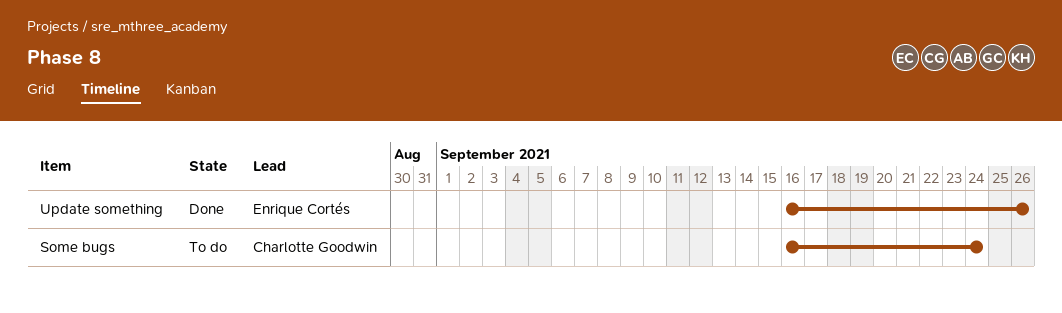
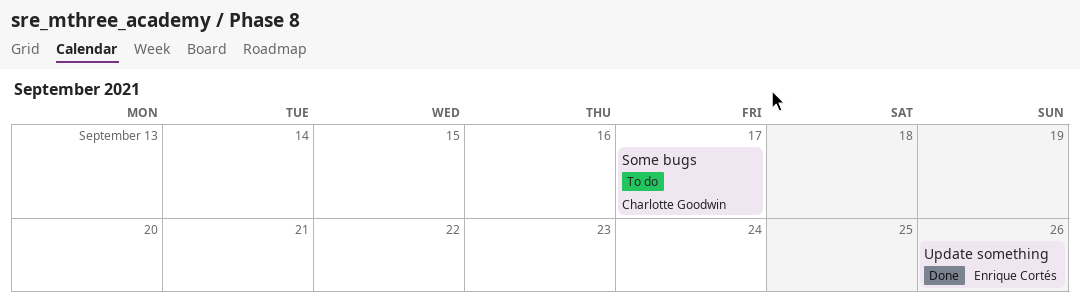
Some bugs, due: Sep 24 -> Sep 17

